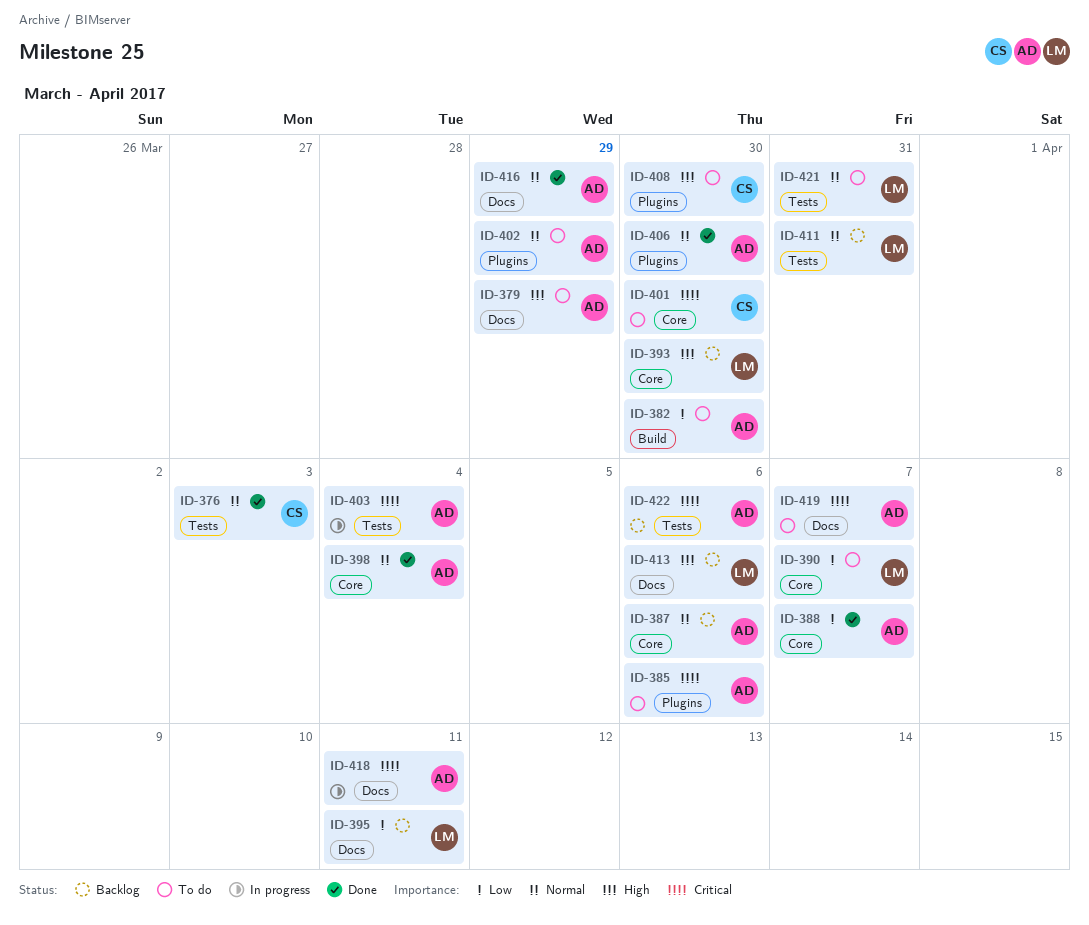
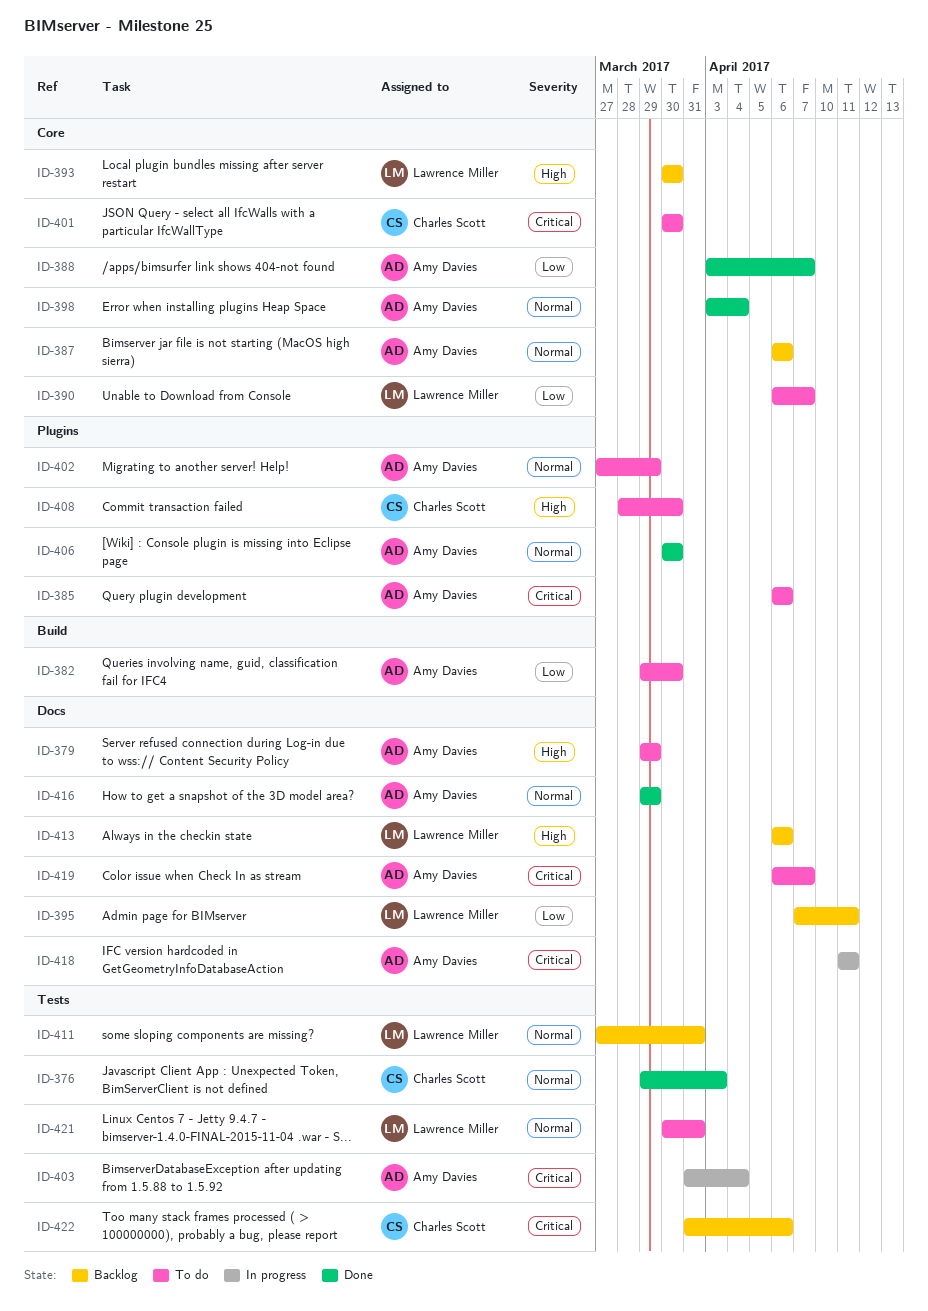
ID-422, owner: Amy Davies -> Charles Scott

